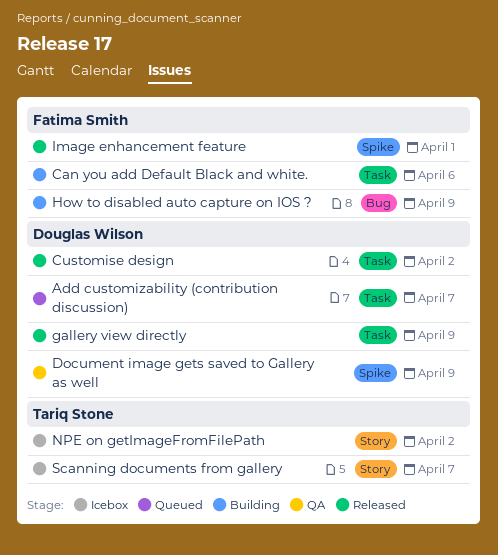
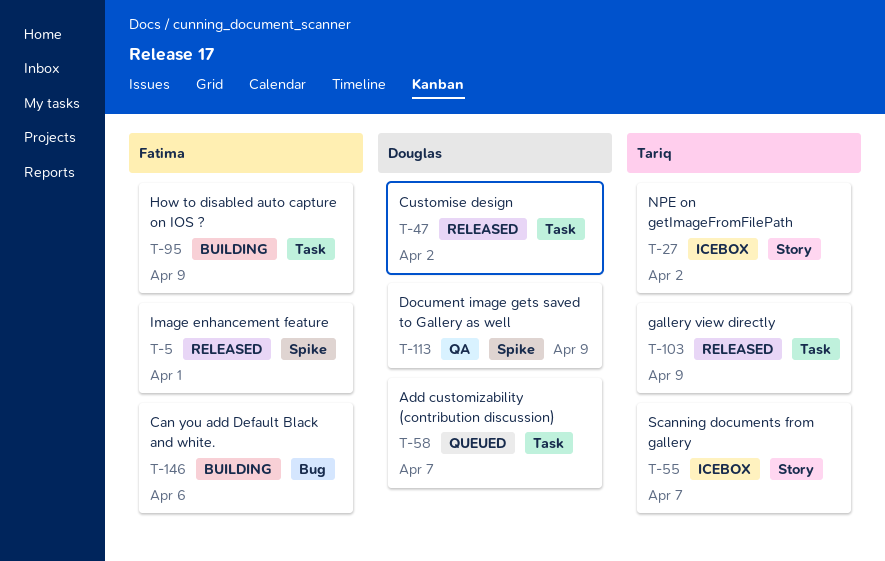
Can you add Default Black and white., label: Task -> Bug
gallery view directly, owner: Douglas Wilson -> Tariq Stone
How to disabled auto capture on IOS ?, label: Bug -> Task

